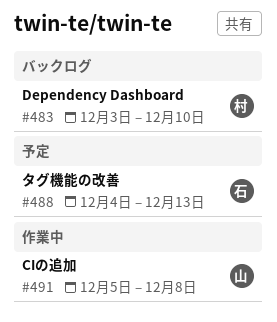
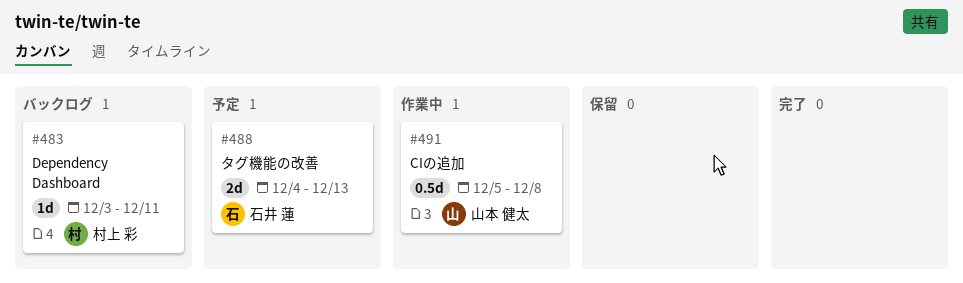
#483, due: Dec 10 -> Dec 11

